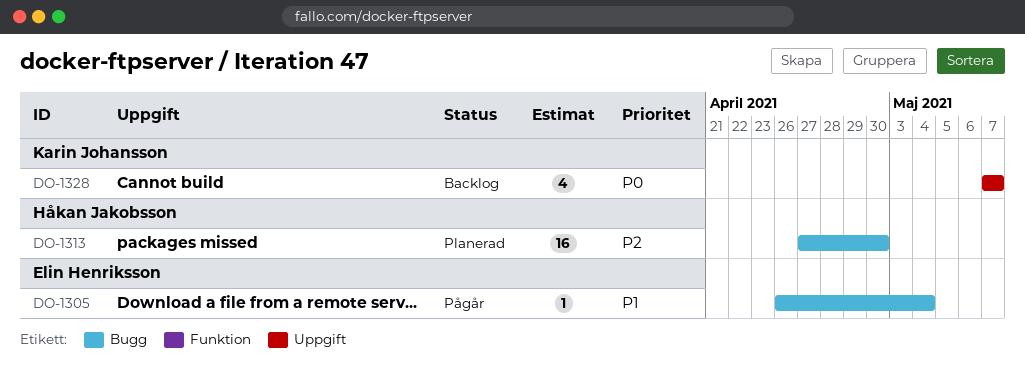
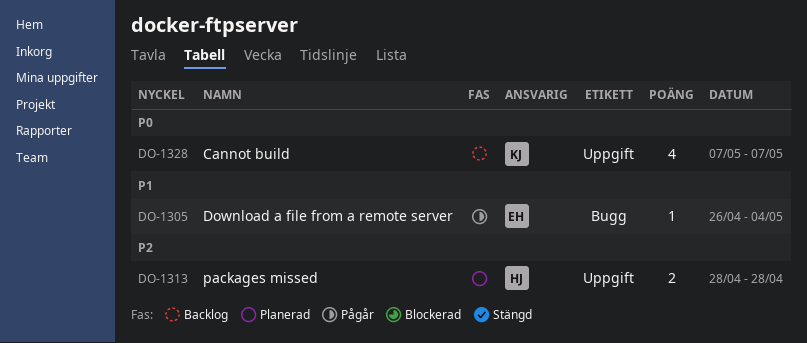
DO-1313, label: Bugg -> Uppgift
DO-1313, estimate: 16 -> 2
DO-1313, start: Apr 27 -> Apr 28
DO-1313, due: Apr 30 -> Apr 28

